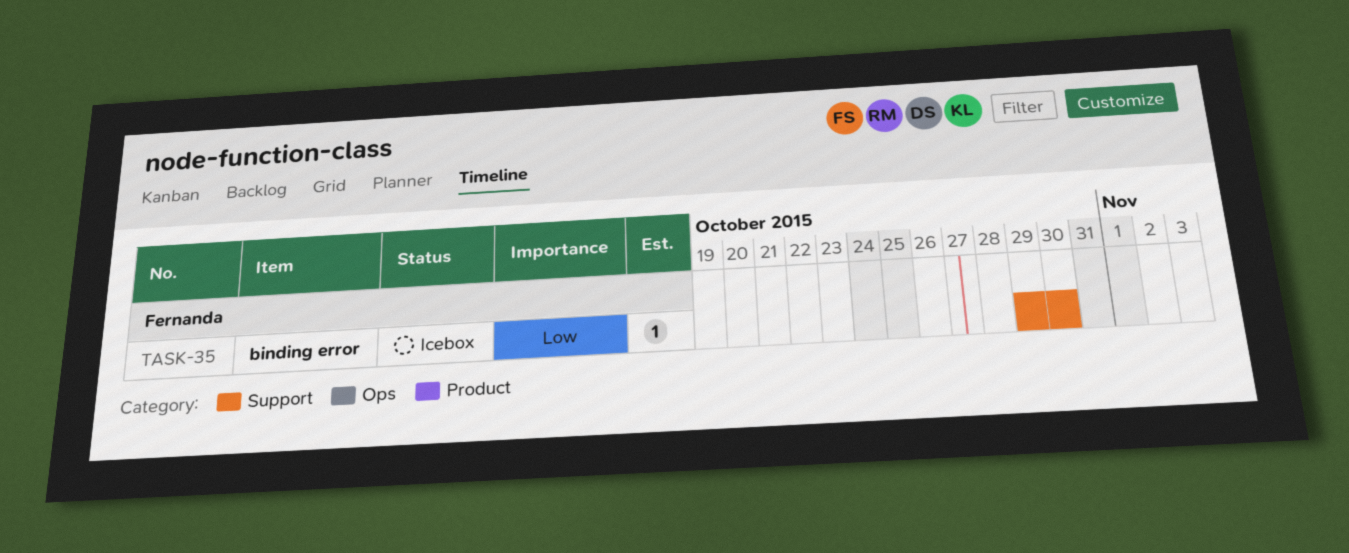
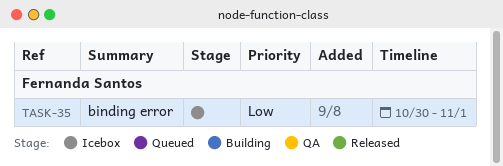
TASK-35, start: Oct 29 -> Oct 30
TASK-35, due: Oct 30 -> Nov 1

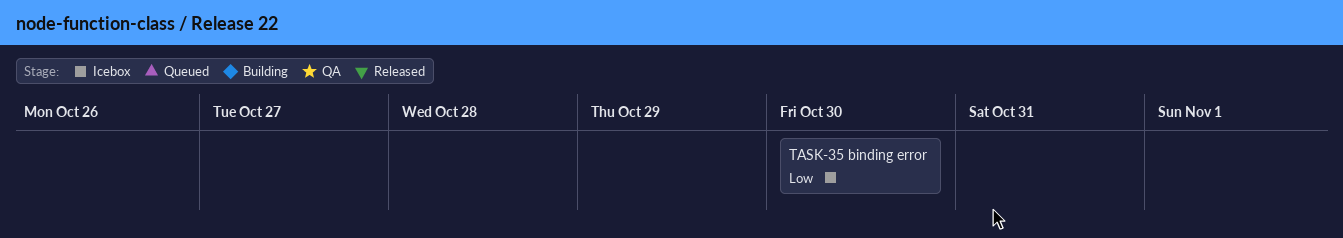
TASK-35, due: Nov 1 -> Oct 30

